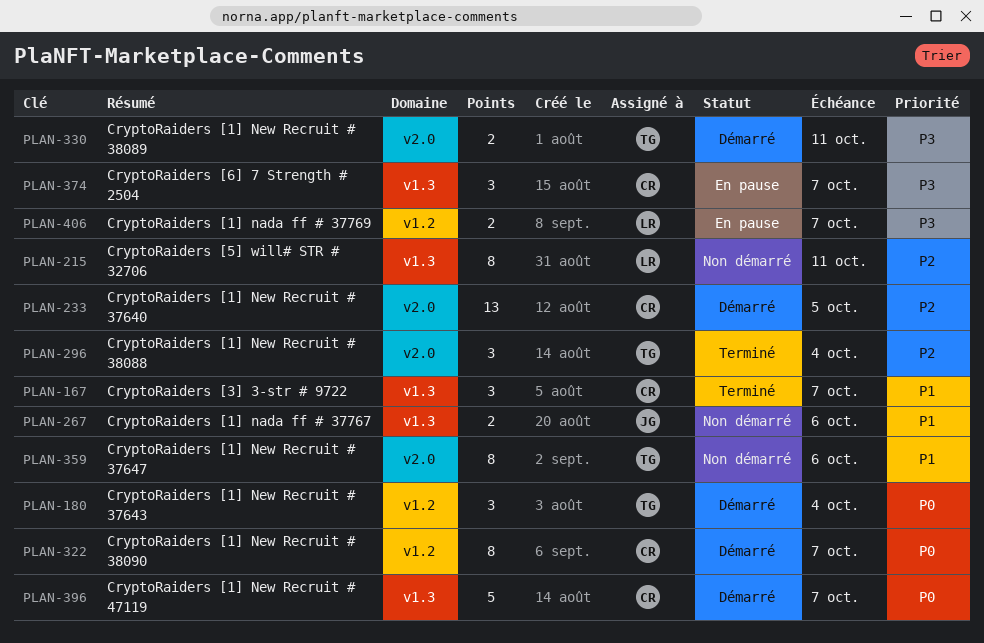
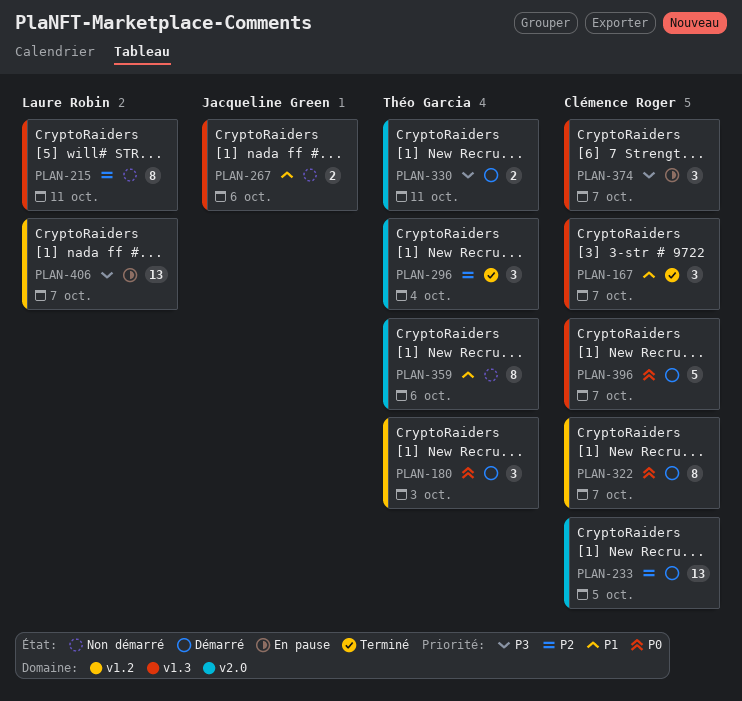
PLAN-180, due: Oct 4 -> Oct 3
PLAN-406, estimate: 2 -> 13

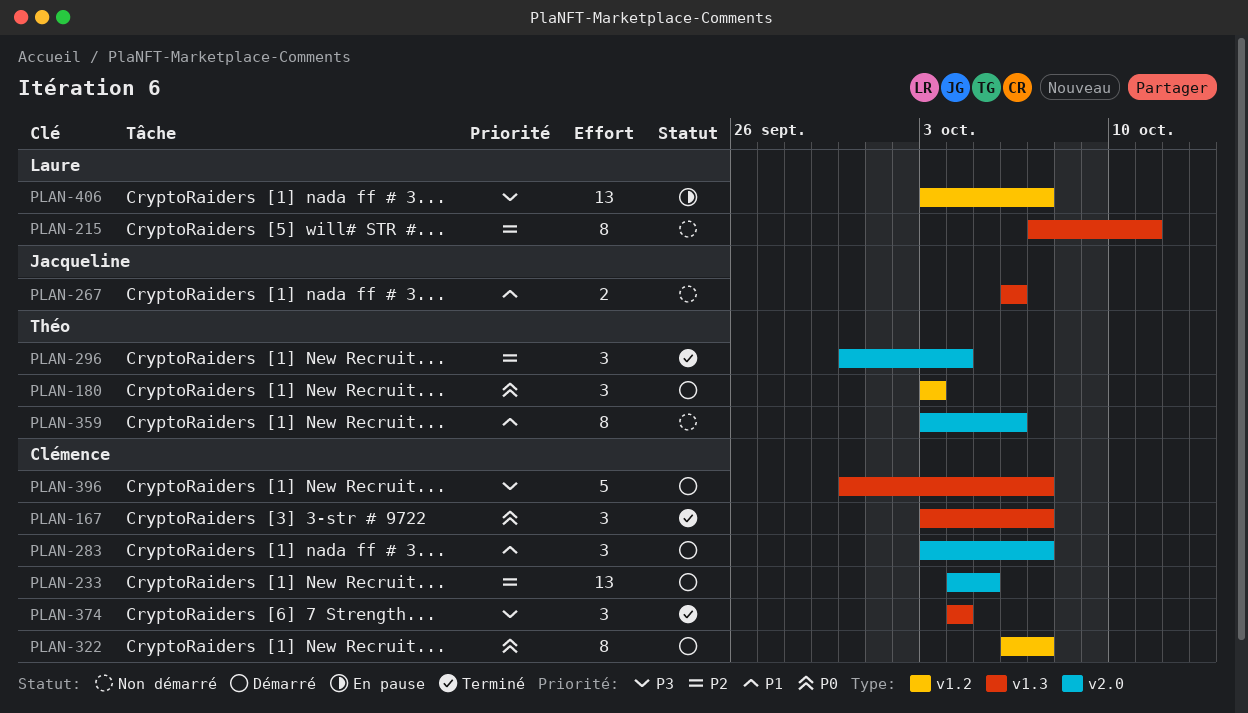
PLAN-167, priority: P1 -> P0
PLAN-283: none -> present
PLAN-330: present -> none
PLAN-374, status: En pause -> Terminé
PLAN-374, due: Oct 7 -> Oct 4
PLAN-396, priority: P0 -> P3

